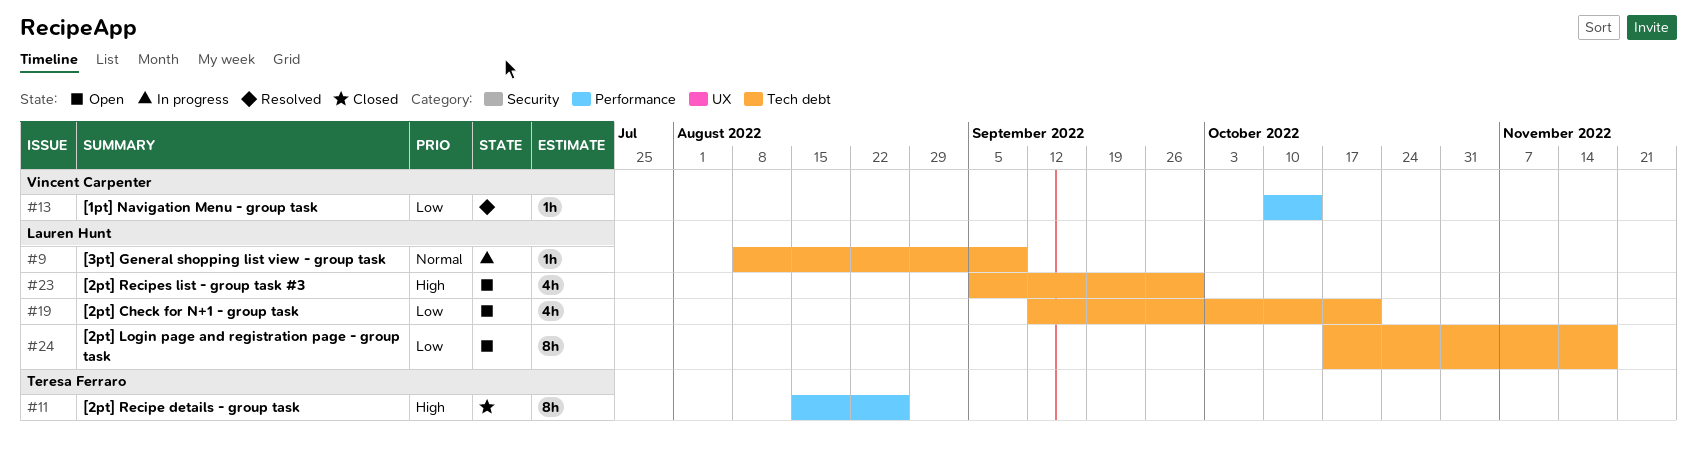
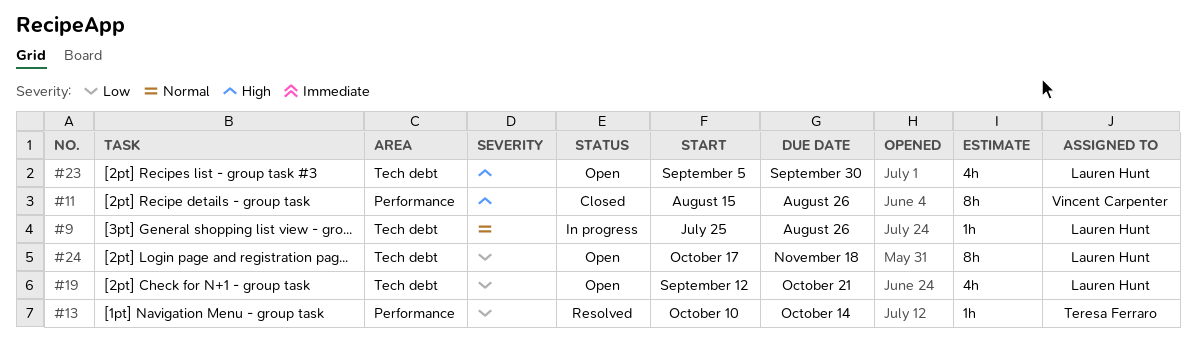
#9, start: Aug 8 -> Jul 25
#9, due: Sep 9 -> Aug 26
#11, owner: Teresa Ferraro -> Vincent Carpenter
#13, owner: Vincent Carpenter -> Teresa Ferraro

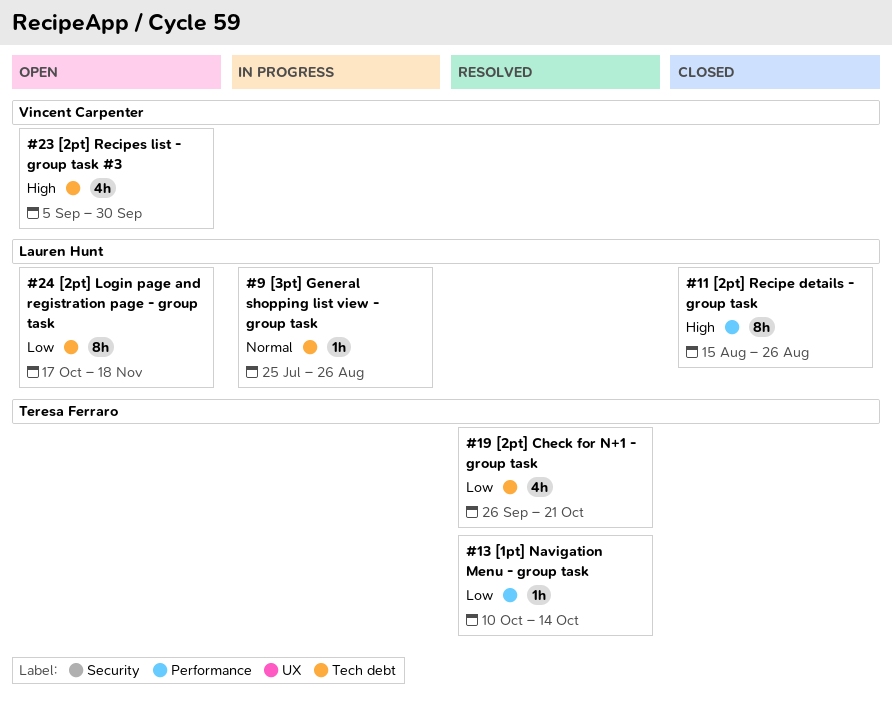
#11, owner: Vincent Carpenter -> Lauren Hunt
#19, status: Open -> Resolved
#19, owner: Lauren Hunt -> Teresa Ferraro
#19, start: Sep 12 -> Sep 26
#23, owner: Lauren Hunt -> Vincent Carpenter

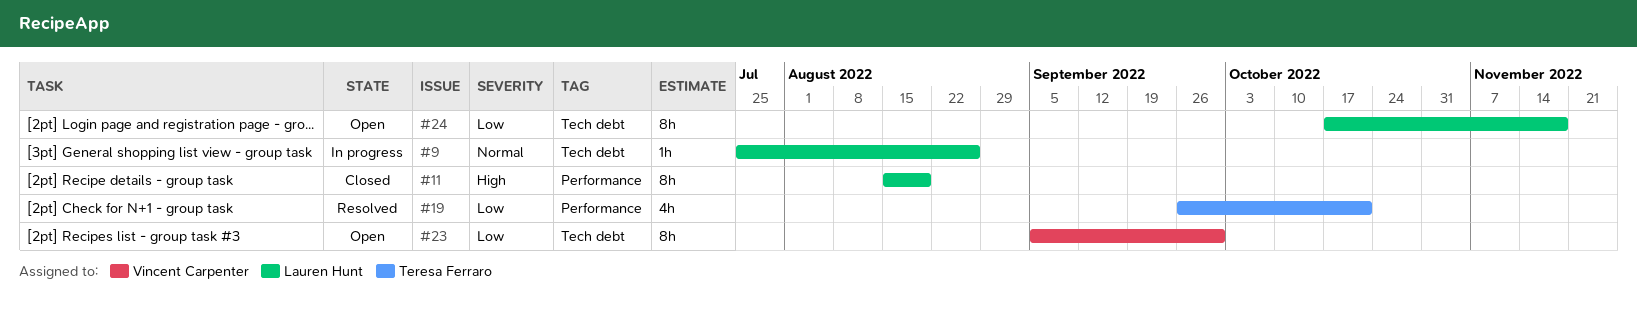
#11, due: Aug 26 -> Aug 19
#13: present -> none
#19, label: Tech debt -> Performance
#23, priority: High -> Low
#23, estimate: 4h -> 8h

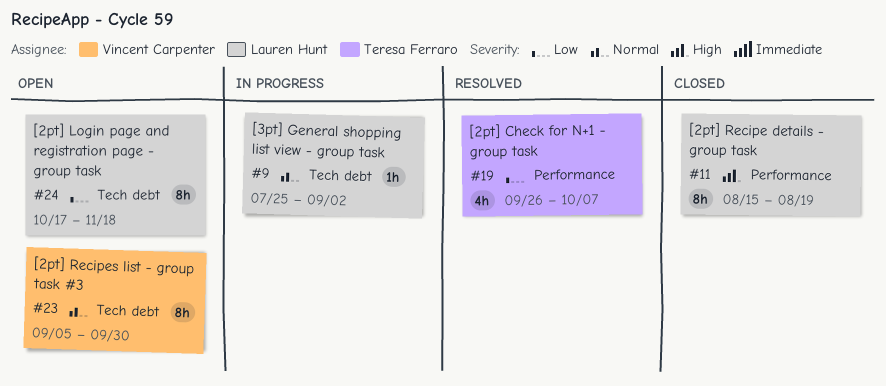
#9, due: Aug 26 -> Sep 2
#19, due: Oct 21 -> Oct 7
#23, priority: Low -> Normal

